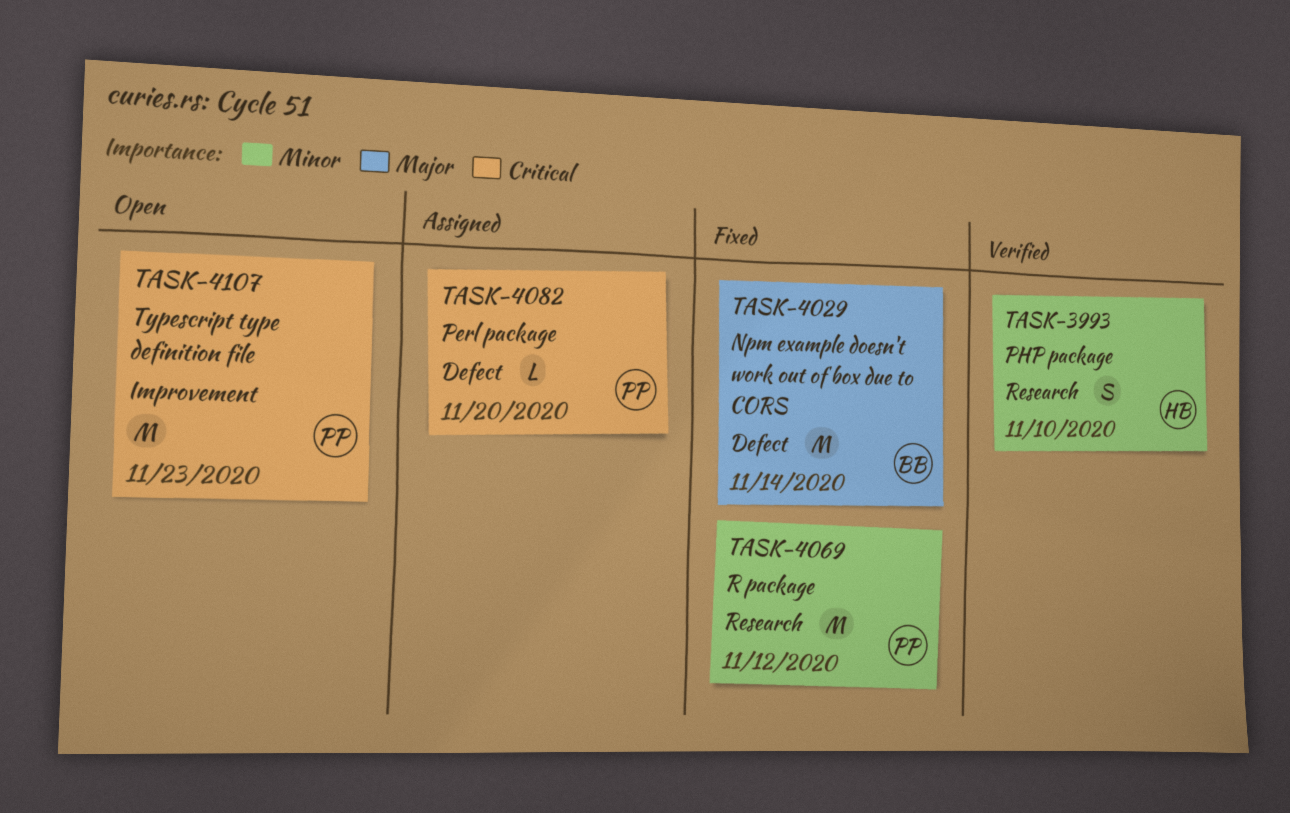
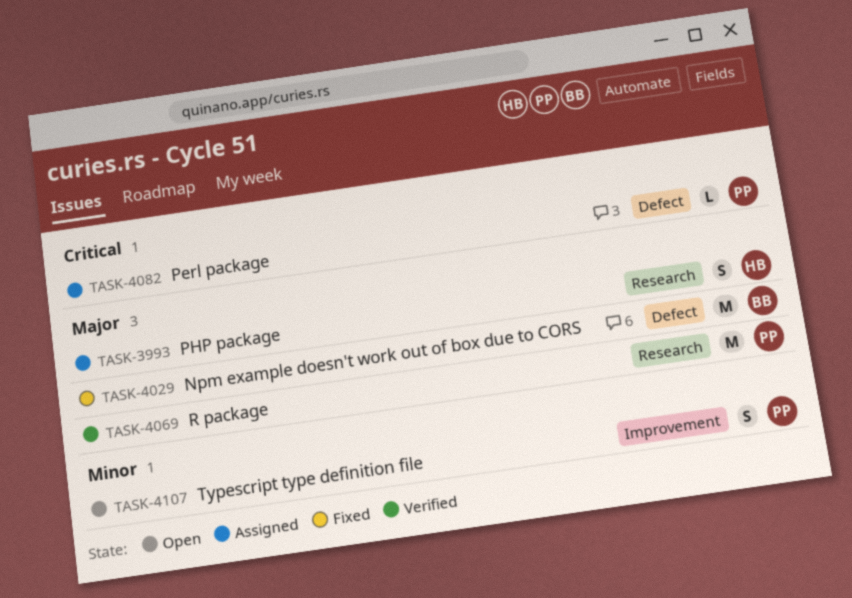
TASK-3993, status: Verified -> Assigned
TASK-3993, priority: Minor -> Major
TASK-4069, status: Fixed -> Verified
TASK-4069, priority: Minor -> Major
TASK-4107, priority: Critical -> Minor
TASK-4107, estimate: M -> S

